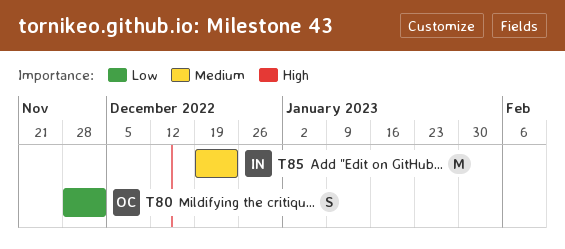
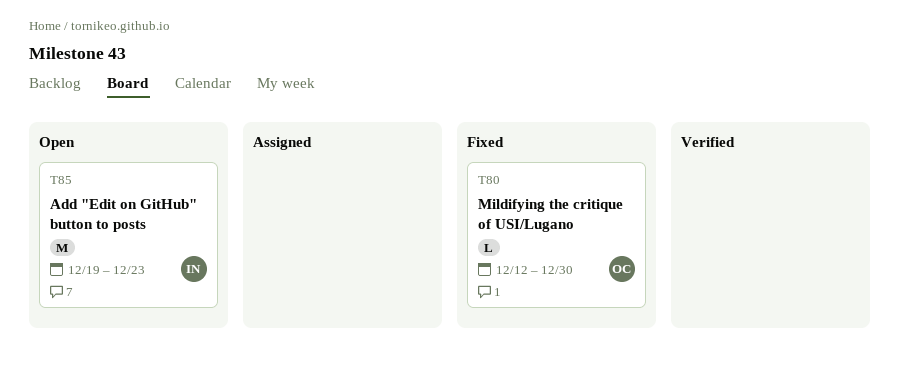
T80, estimate: S -> L
T80, start: Nov 28 -> Dec 12
T80, due: Dec 2 -> Dec 30

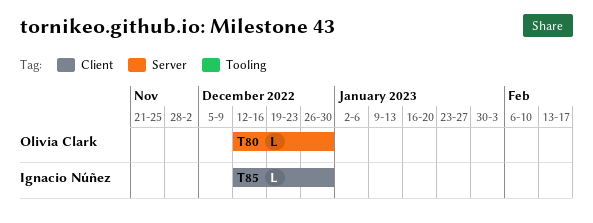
T85, estimate: M -> L
T85, start: Dec 19 -> Dec 12
T85, due: Dec 23 -> Dec 30

